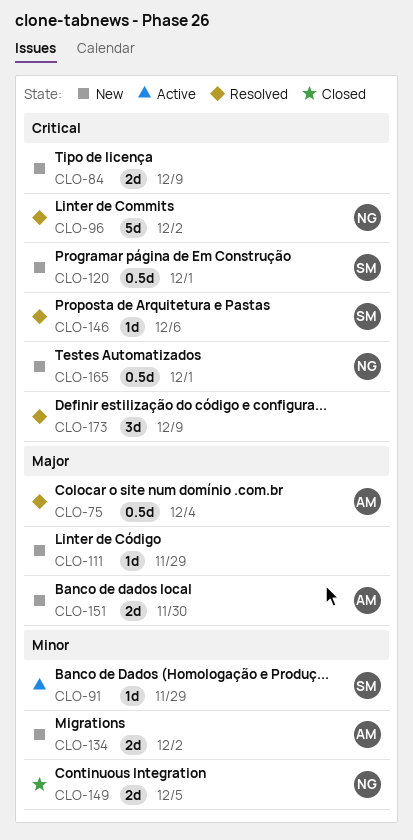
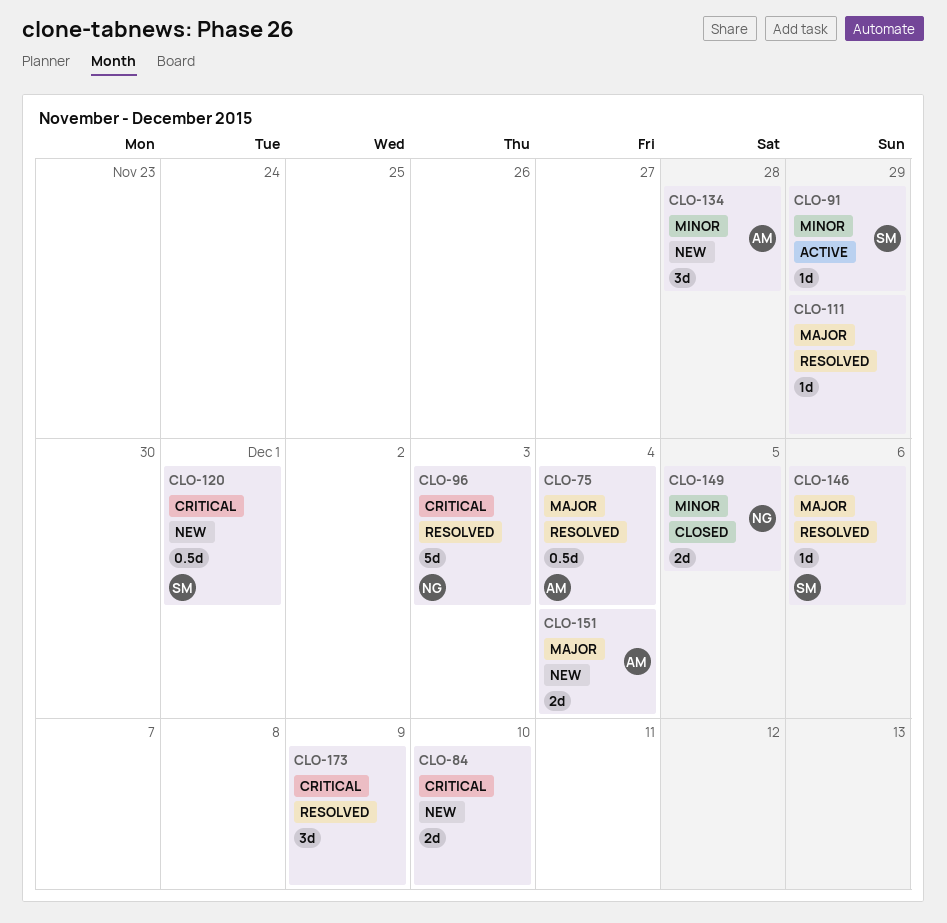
CLO-84, due: Dec 9 -> Dec 10
CLO-96, due: Dec 2 -> Dec 3
CLO-111, status: New -> Resolved
CLO-134, estimate: 2d -> 3d
CLO-134, due: Dec 2 -> Nov 28
CLO-146, priority: Critical -> Major
CLO-151, due: Nov 30 -> Dec 4
CLO-165: present -> none

